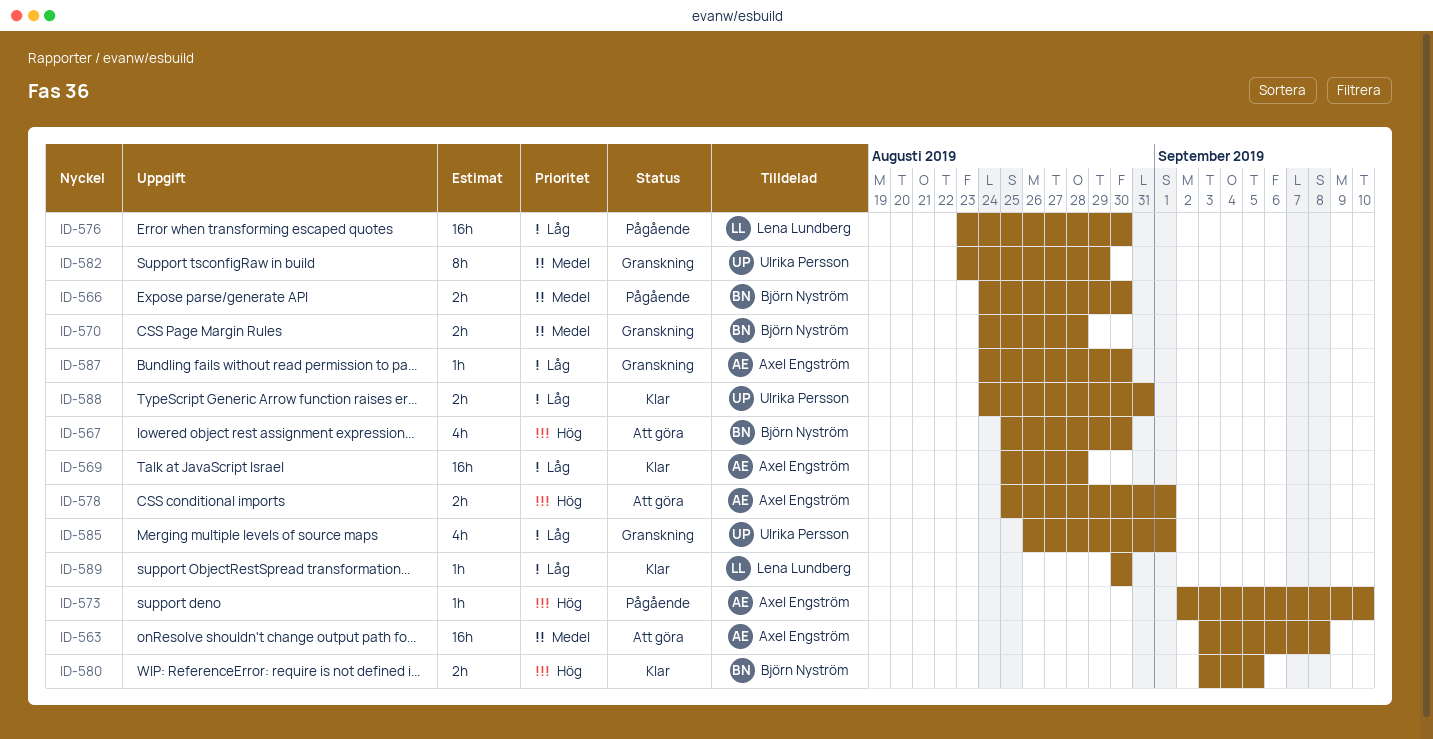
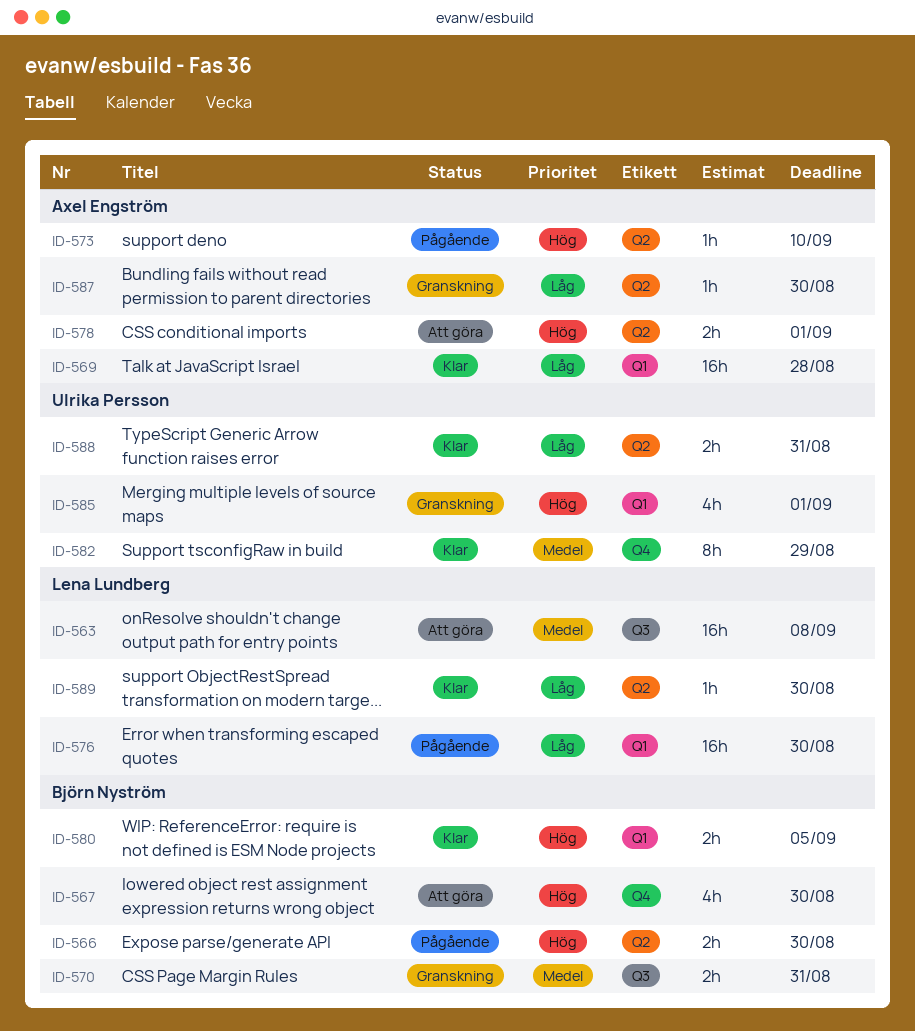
ID-563, owner: Axel Engström -> Lena Lundberg
ID-566, priority: Medel -> Hög
ID-570, due: Aug 28 -> Aug 31
ID-582, status: Granskning -> Klar
ID-585, priority: Låg -> Hög

